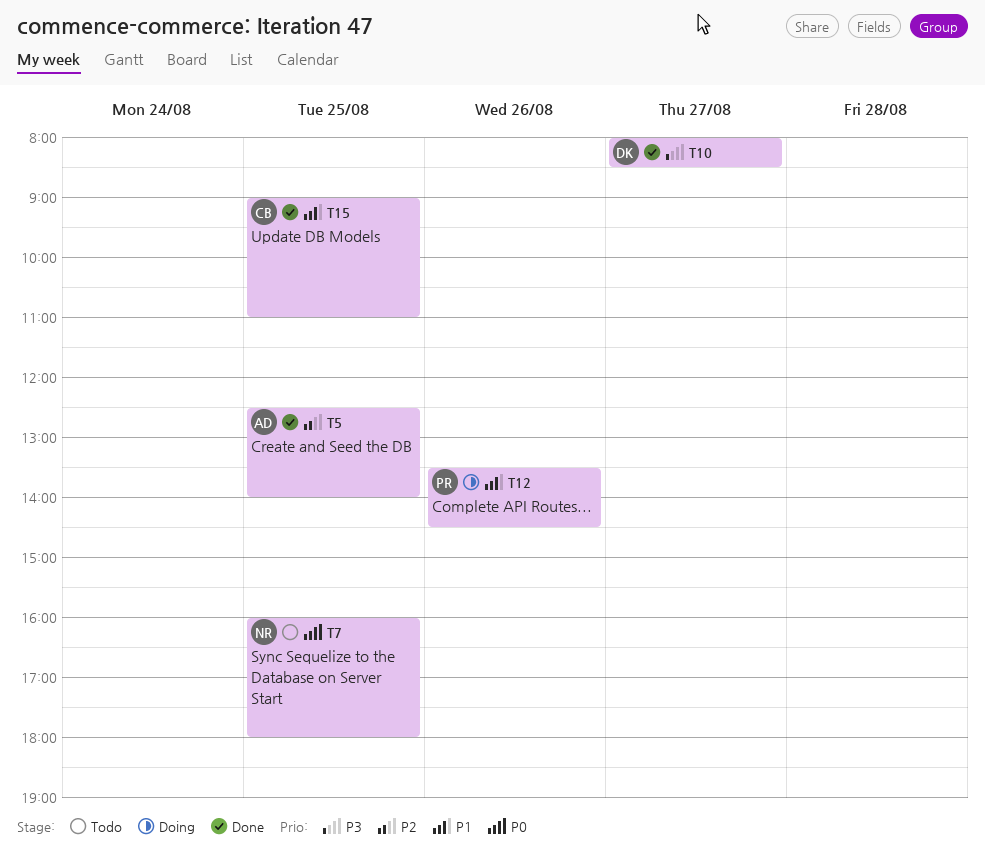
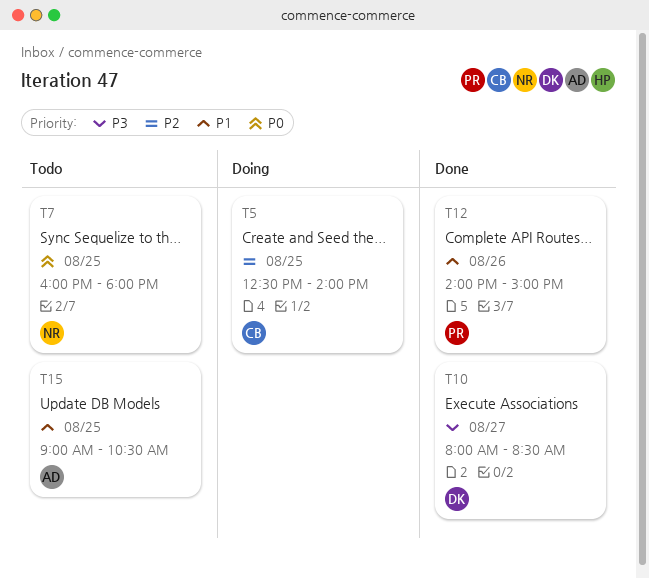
T5, status: Done -> Doing
T5, owner: AD -> CB
T12, status: Doing -> Done
T12, begins: 13:30 -> 14:00
T12, ends: 14:30 -> 15:00
T15, status: Done -> Todo
T15, owner: CB -> AD
T15, ends: 11:00 -> 10:30

